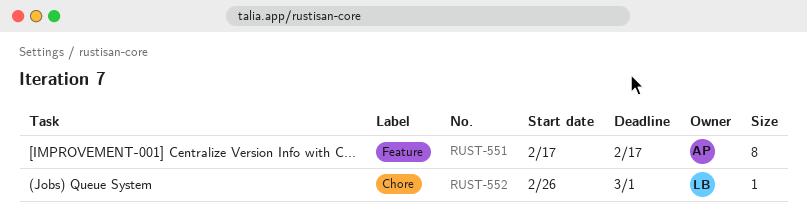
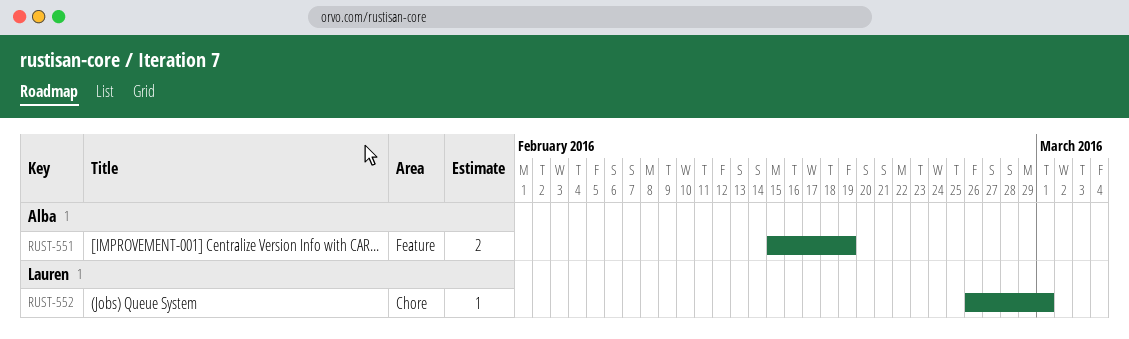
RUST-551, estimate: 8 -> 2
RUST-551, start: Feb 17 -> Feb 15
RUST-551, due: Feb 17 -> Feb 19

